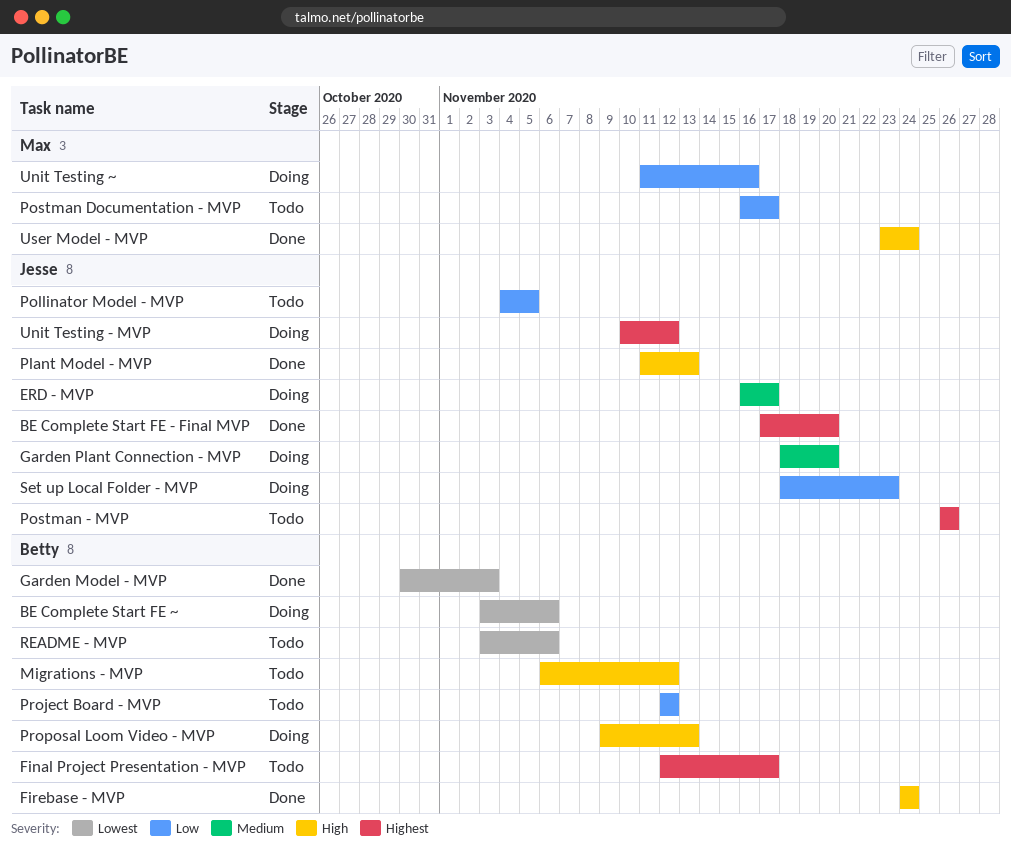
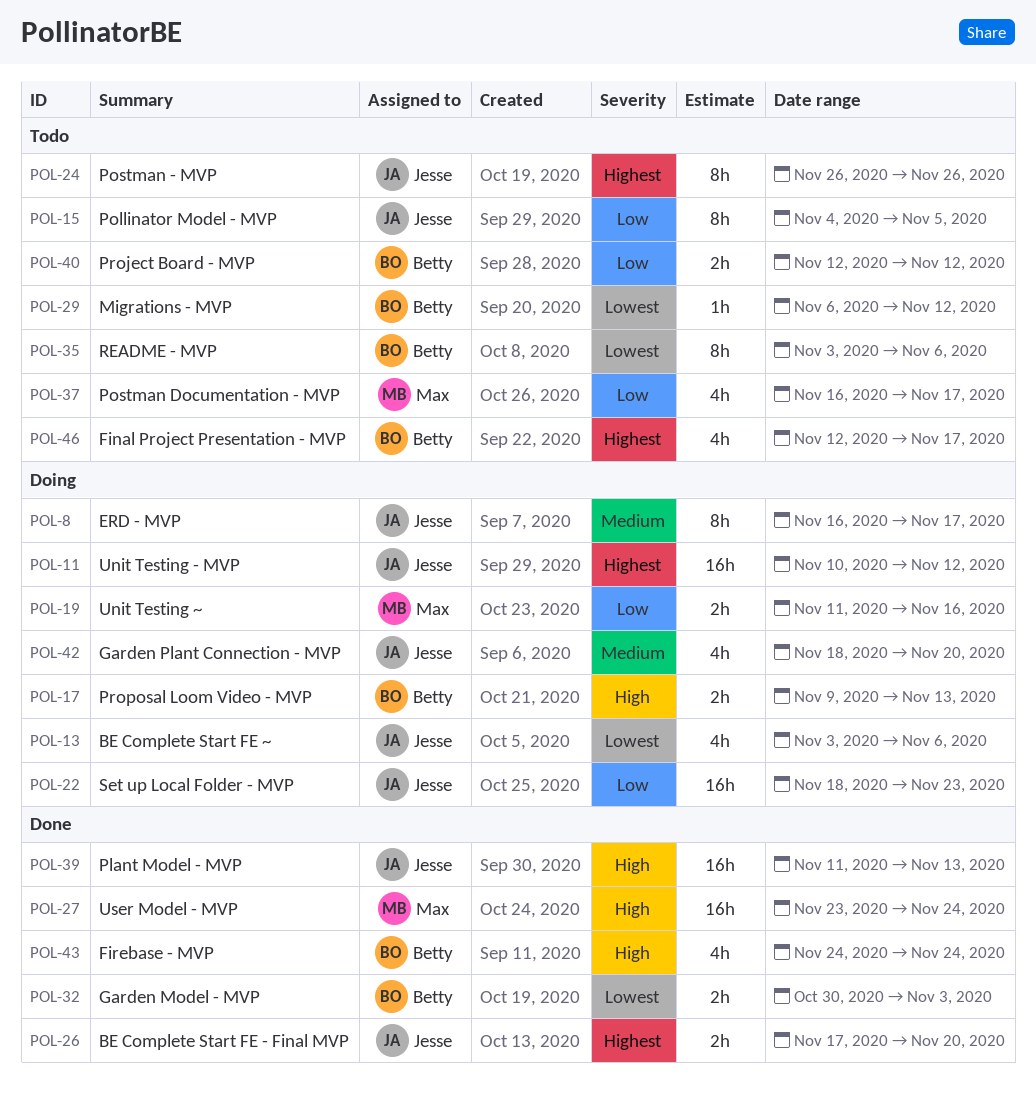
BE Complete Start FE ~, owner: Betty -> Jesse
Migrations - MVP, priority: High -> Lowest

